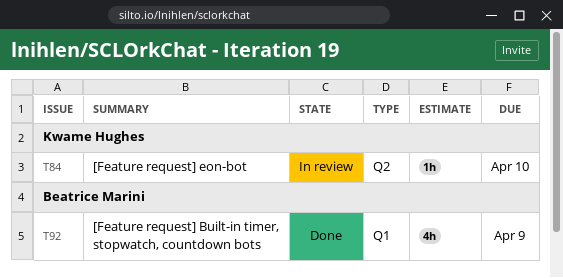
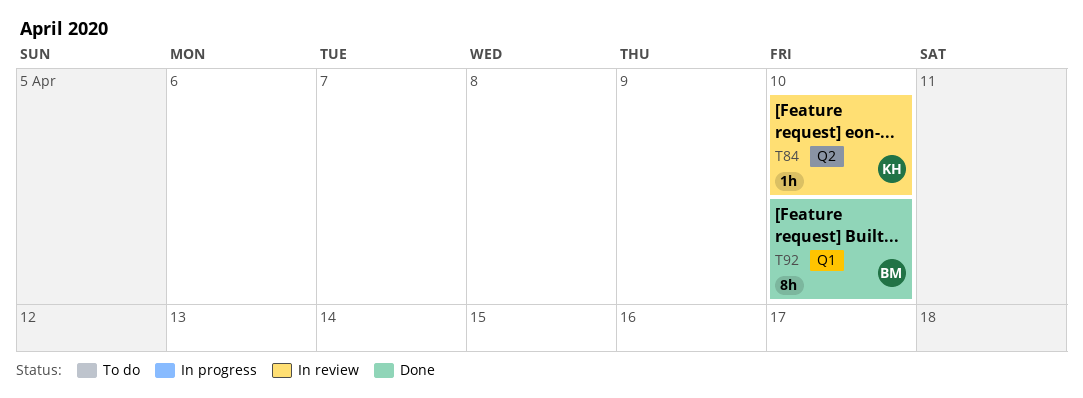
T92, estimate: 4h -> 8h
T92, due: Apr 9 -> Apr 10

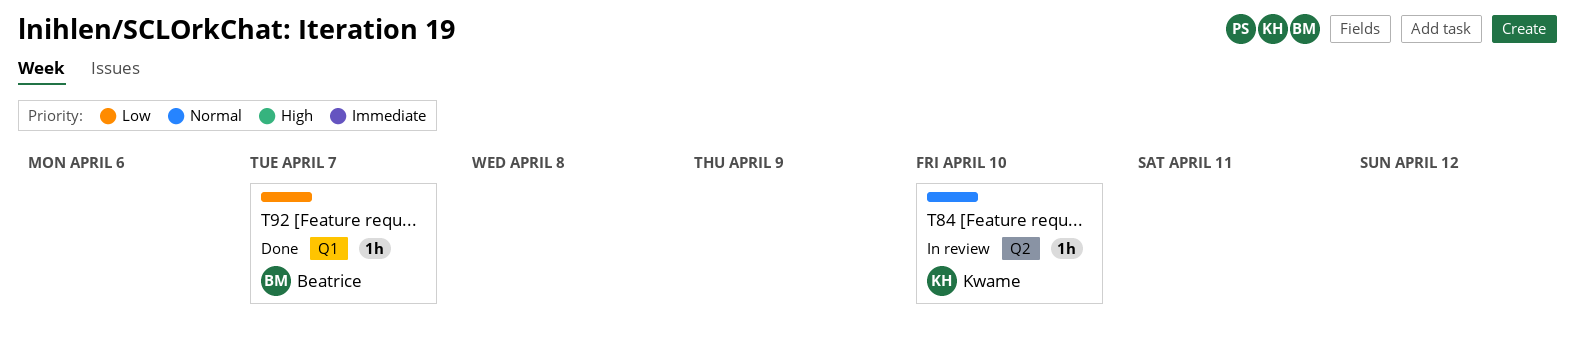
T92, estimate: 8h -> 1h
T92, due: Apr 10 -> Apr 7

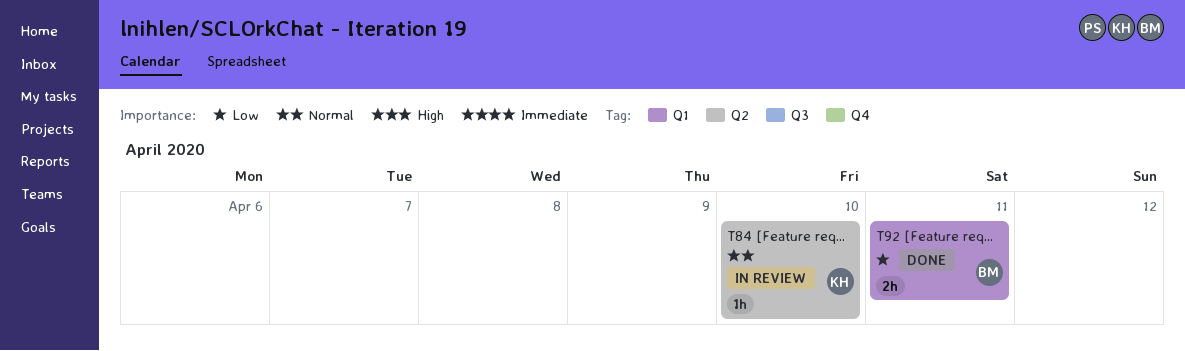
T92, estimate: 1h -> 2h
T92, due: Apr 7 -> Apr 11

